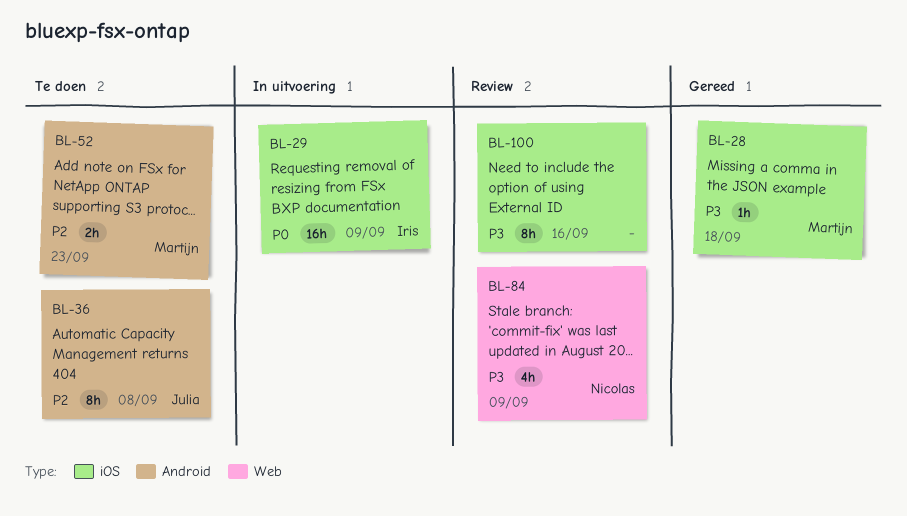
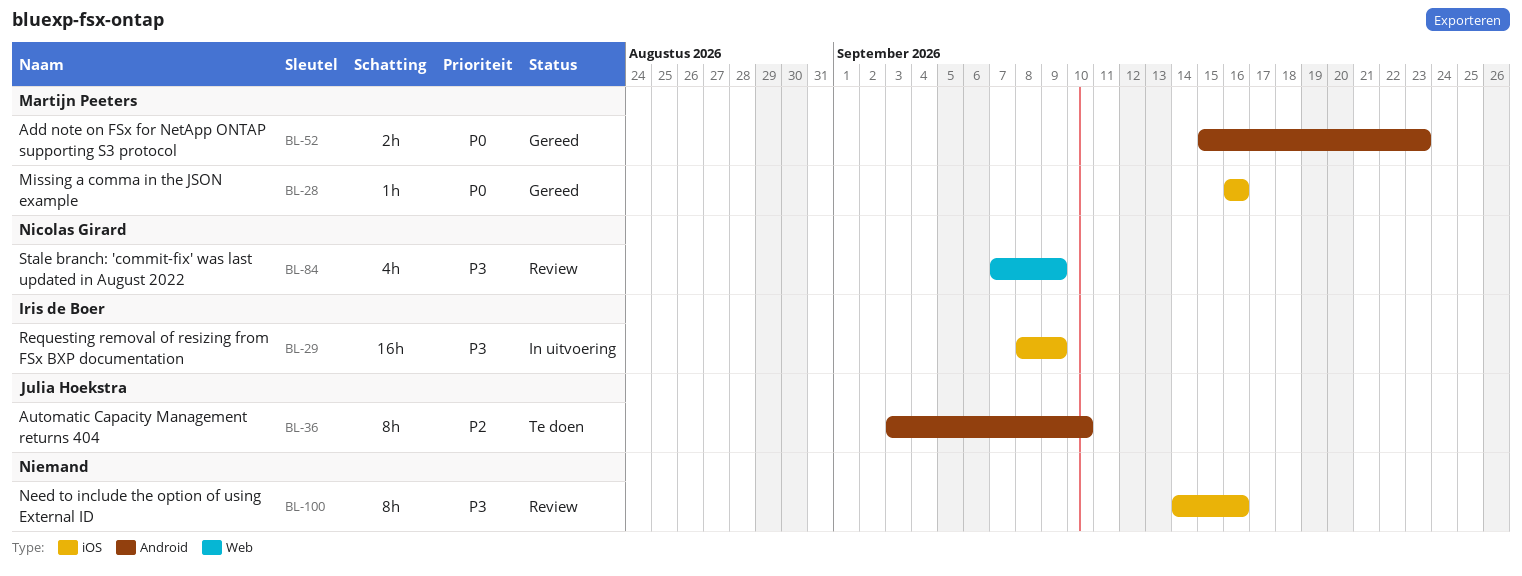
BL-28, priority: P3 -> P0
BL-28, due: Sep 18 -> Sep 16
BL-29, priority: P0 -> P3
BL-36, due: Sep 8 -> Sep 10
BL-52, status: Te doen -> Gereed
BL-52, priority: P2 -> P0

